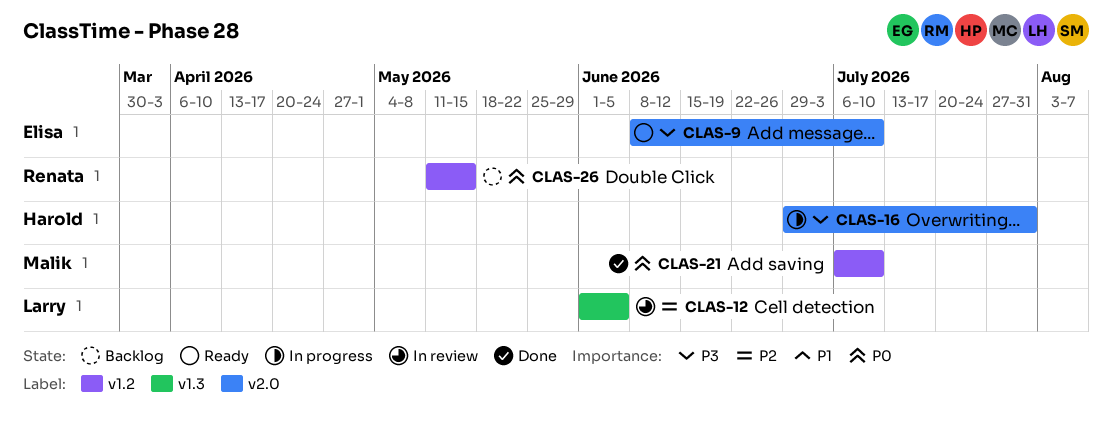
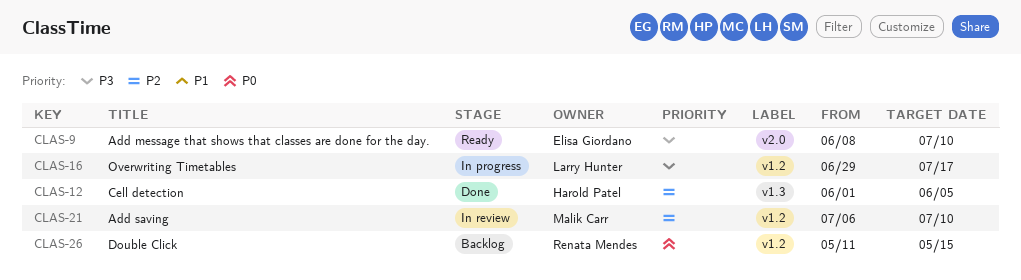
CLAS-12, status: In review -> Done
CLAS-12, owner: Larry Hunter -> Harold Patel
CLAS-16, owner: Harold Patel -> Larry Hunter
CLAS-16, label: v2.0 -> v1.2
CLAS-16, due: Jul 31 -> Jul 17
CLAS-21, status: Done -> In review
CLAS-21, priority: P0 -> P2

